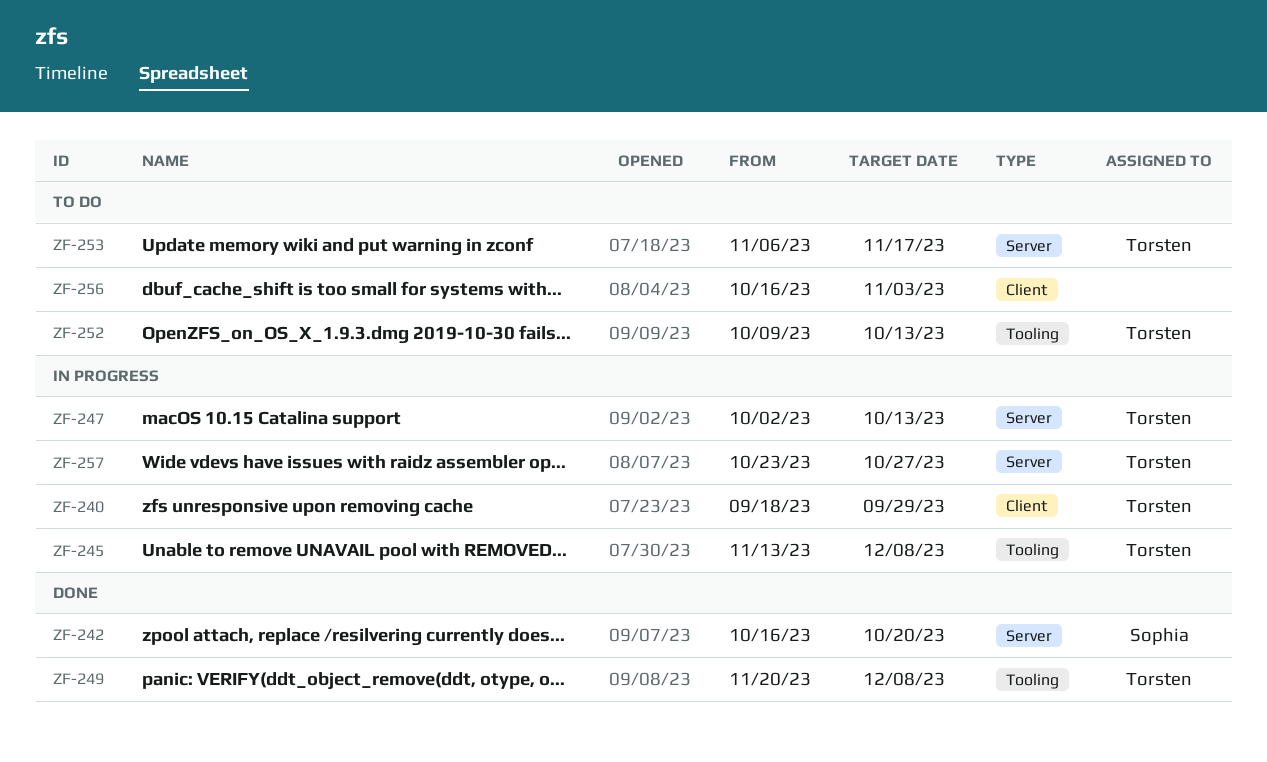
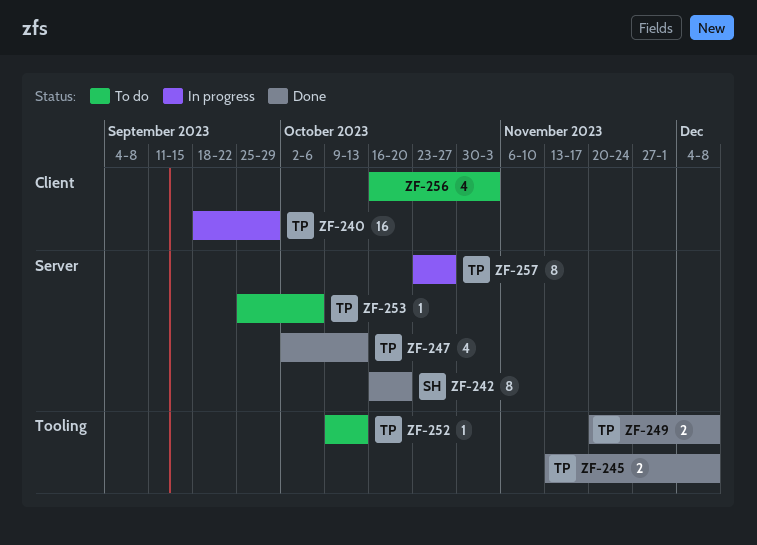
ZF-245, status: In progress -> Done
ZF-247, status: In progress -> Done
ZF-253, start: Nov 6 -> Sep 25
ZF-253, due: Nov 17 -> Oct 6

